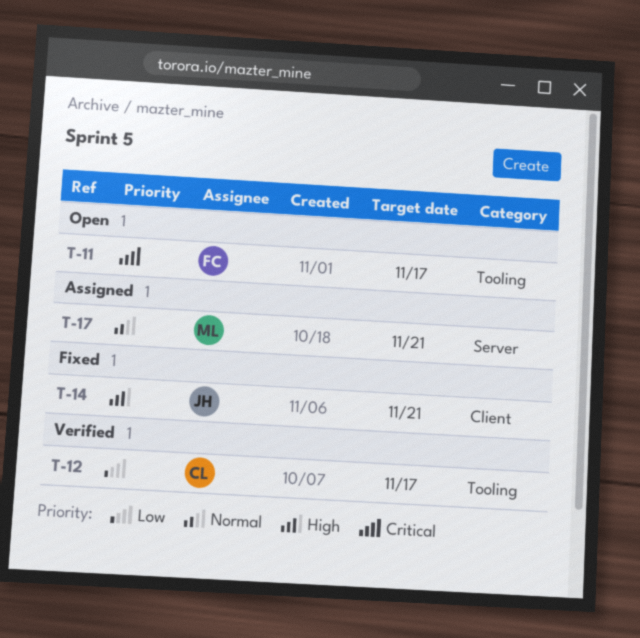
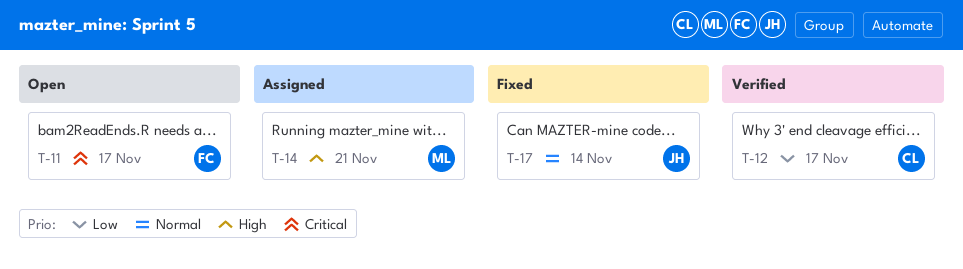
T-14, status: Fixed -> Assigned
T-14, owner: JH -> ML
T-17, status: Assigned -> Fixed
T-17, owner: ML -> JH
T-17, due: Nov 21 -> Nov 14

